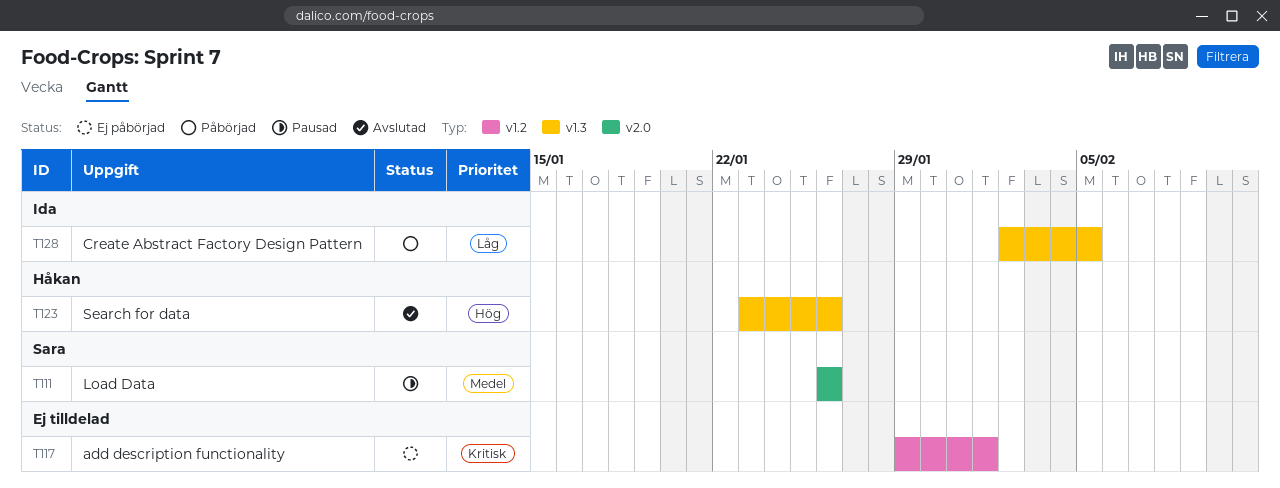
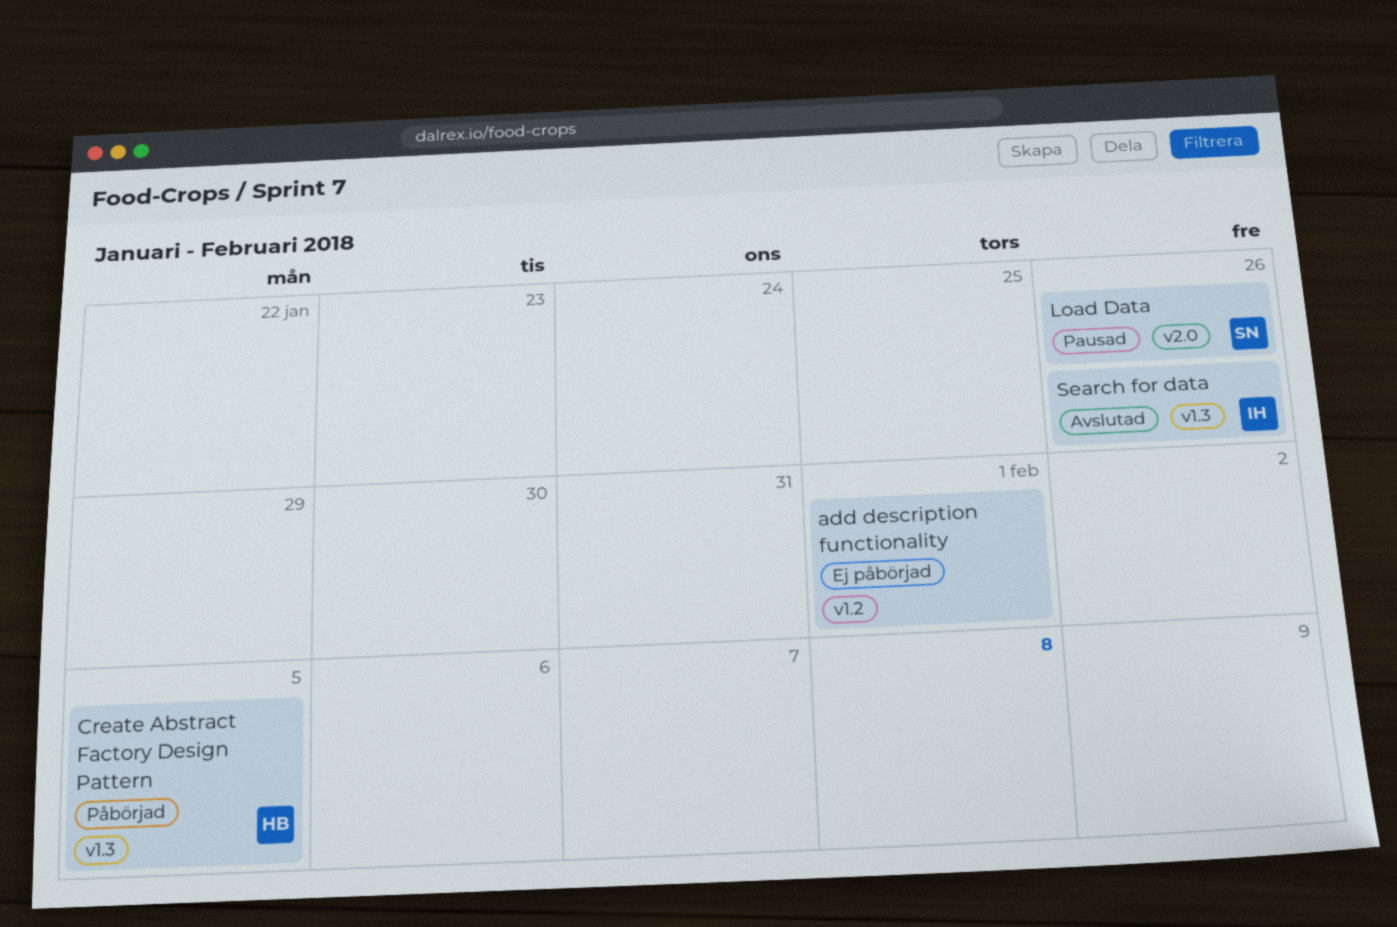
Create Abstract Factory Design Pattern, owner: Ida -> Håkan
Search for data, owner: Håkan -> Ida

